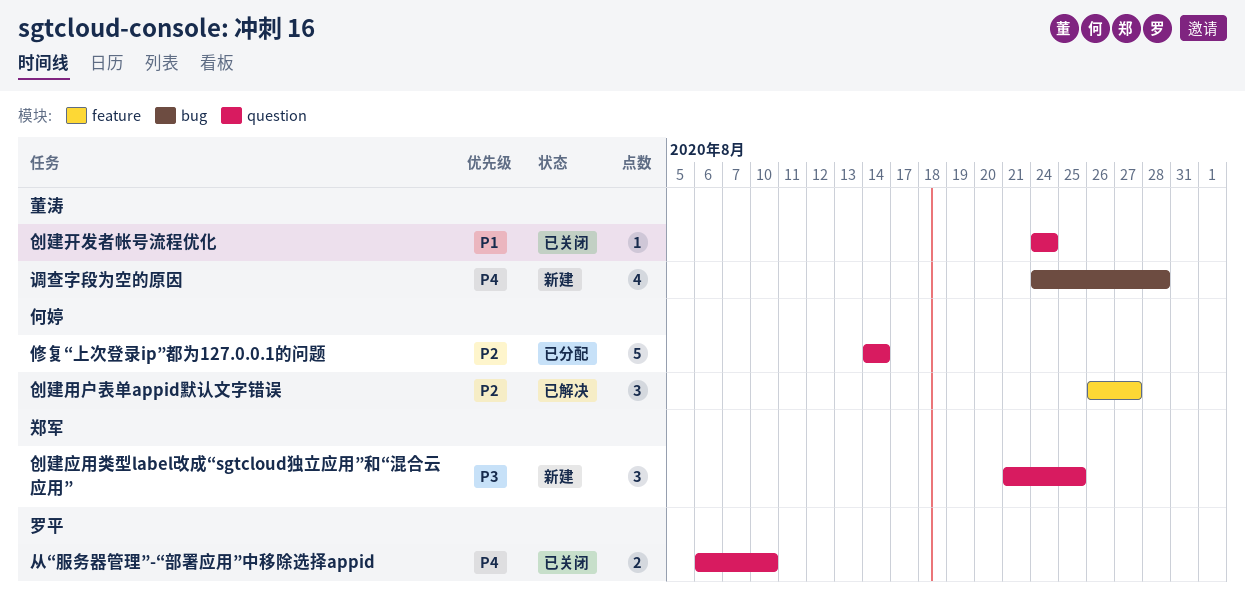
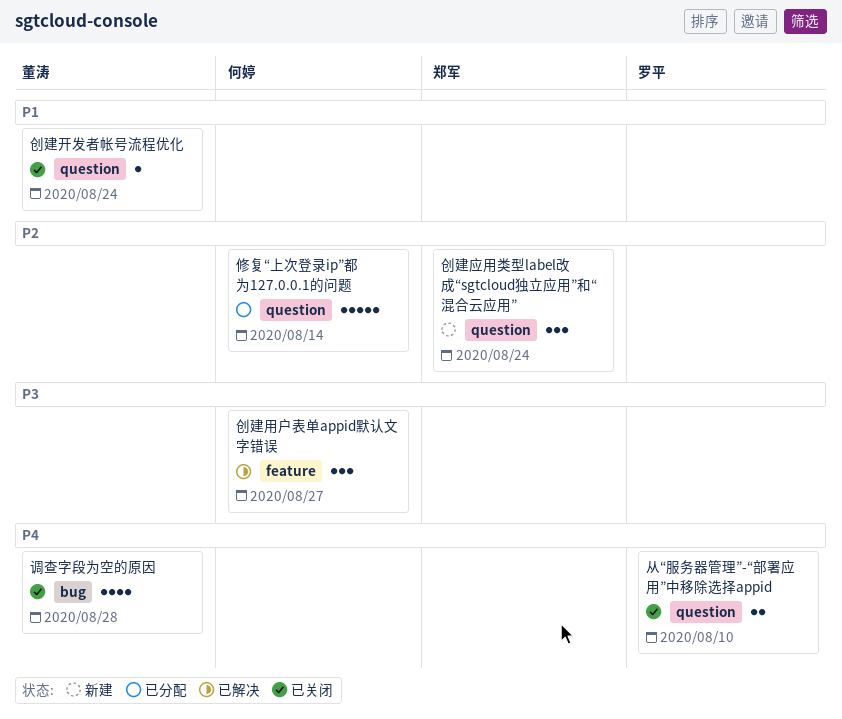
创建应用类型label改成“sgtcloud独立应用”和“混合云应用”, priority: P3 -> P2
创建应用类型label改成“sgtcloud独立应用”和“混合云应用”, due: Aug 25 -> Aug 24
创建用户表单appid默认文字错误, priority: P2 -> P3
调查字段为空的原因, status: 新建 -> 已关闭

